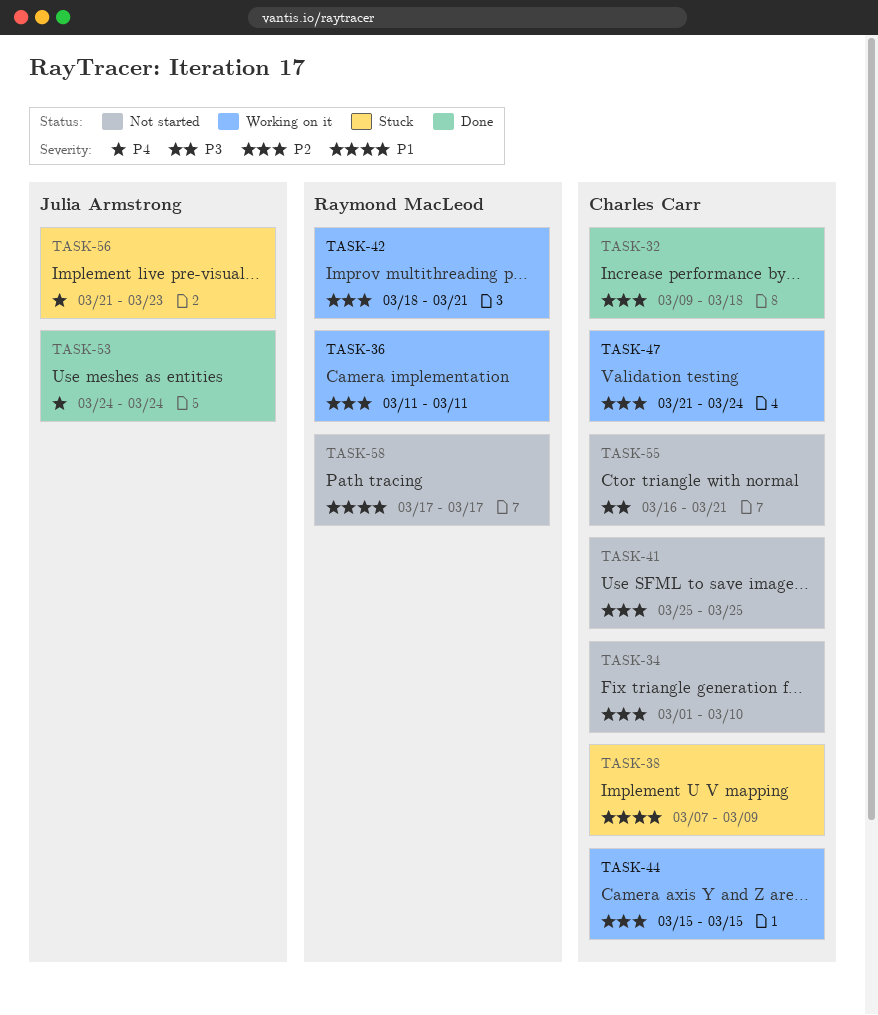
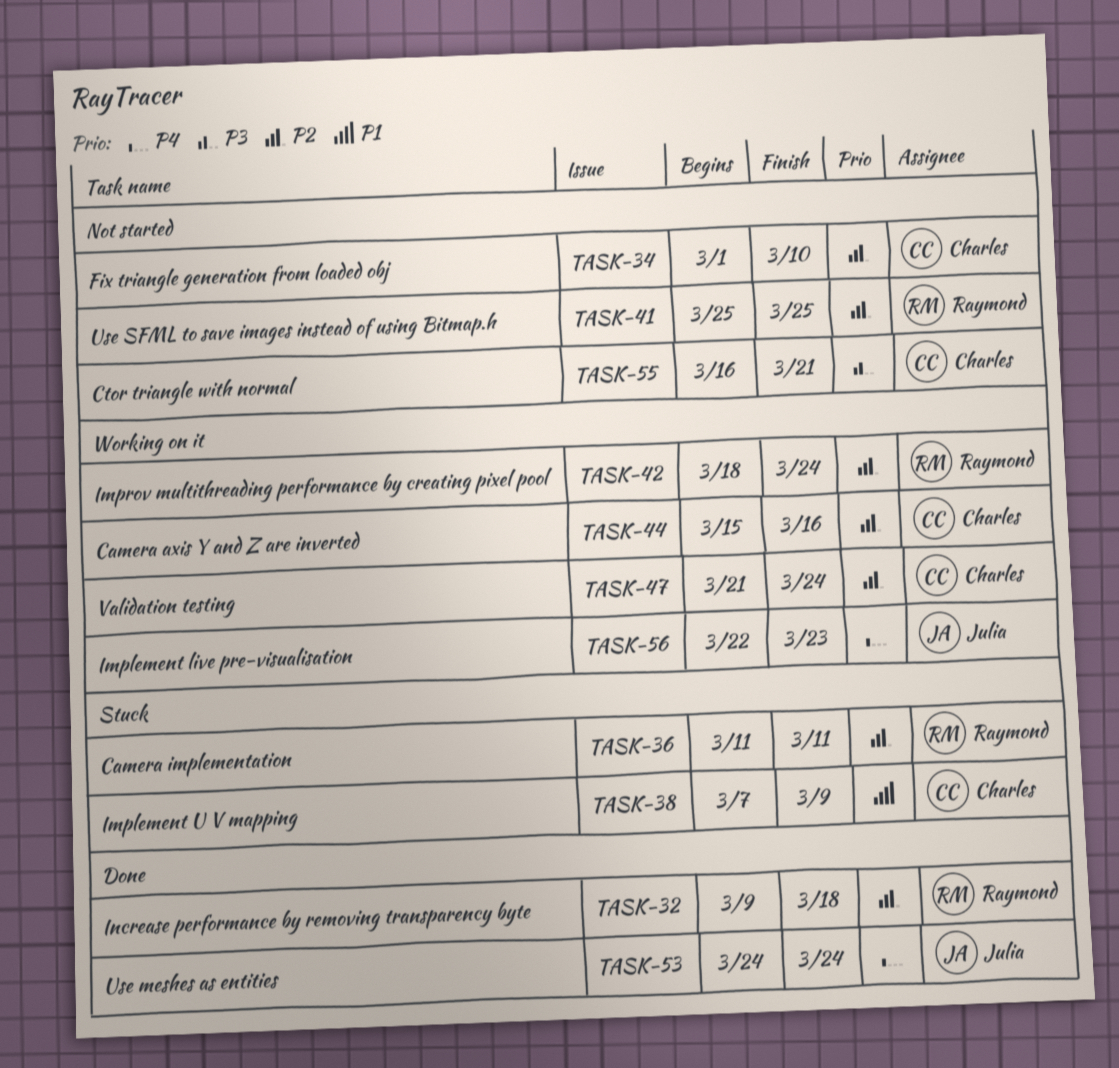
TASK-32, owner: Charles Carr -> Raymond MacLeod
TASK-36, status: Working on it -> Stuck
TASK-41, owner: Charles Carr -> Raymond MacLeod
TASK-42, due: Mar 21 -> Mar 24
TASK-44, due: Mar 15 -> Mar 16
TASK-56, status: Stuck -> Working on it
TASK-56, start: Mar 21 -> Mar 22
TASK-58: present -> none

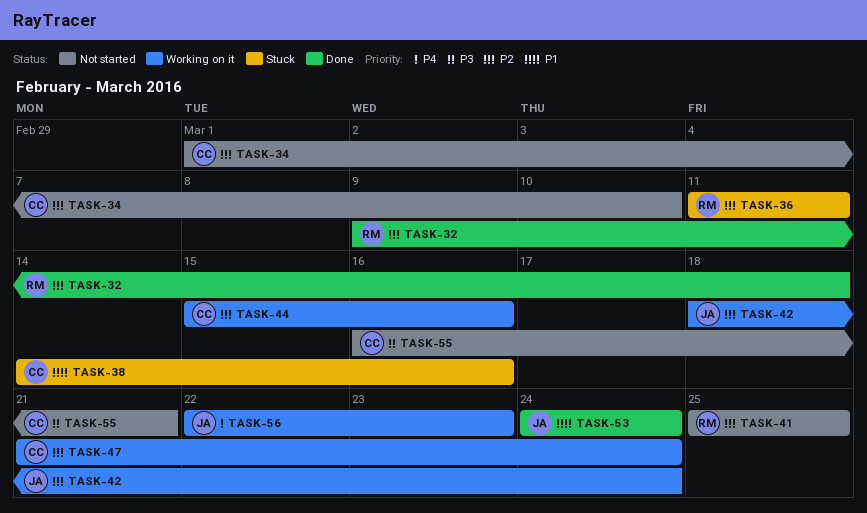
TASK-38, start: Mar 7 -> Mar 14
TASK-38, due: Mar 9 -> Mar 16
TASK-42, owner: Raymond -> Julia
TASK-53, priority: P4 -> P1

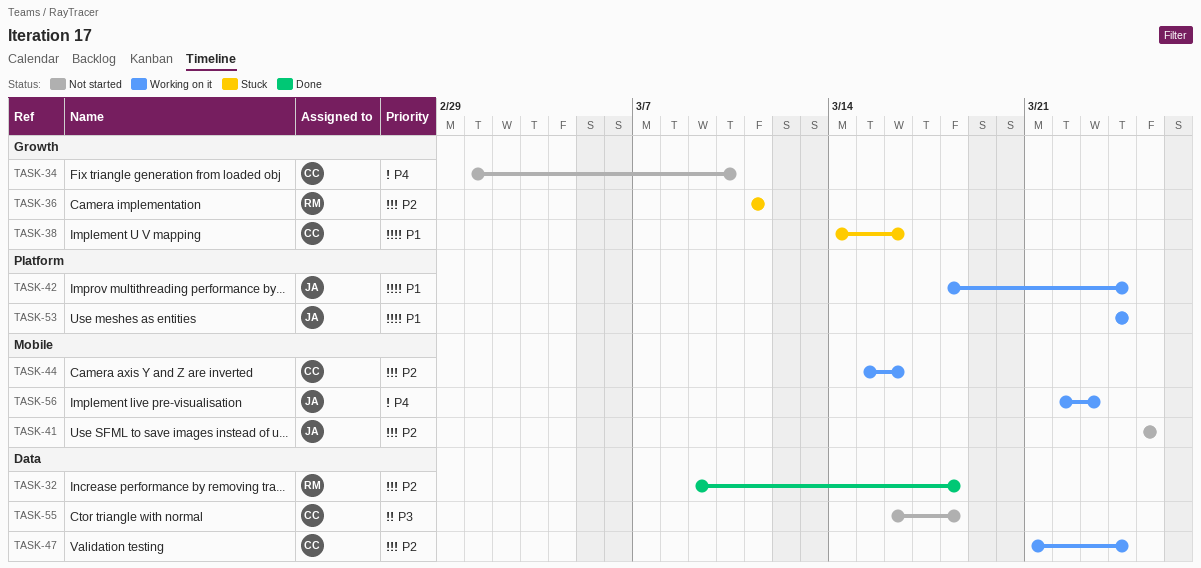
TASK-34, priority: P2 -> P4
TASK-41, owner: RM -> JA
TASK-42, priority: P2 -> P1
TASK-53, status: Done -> Working on it
TASK-55, due: Mar 21 -> Mar 18

